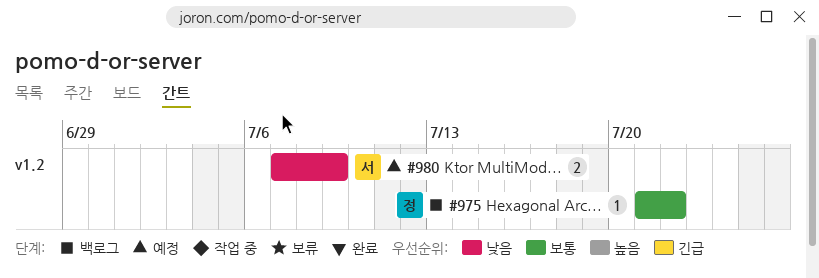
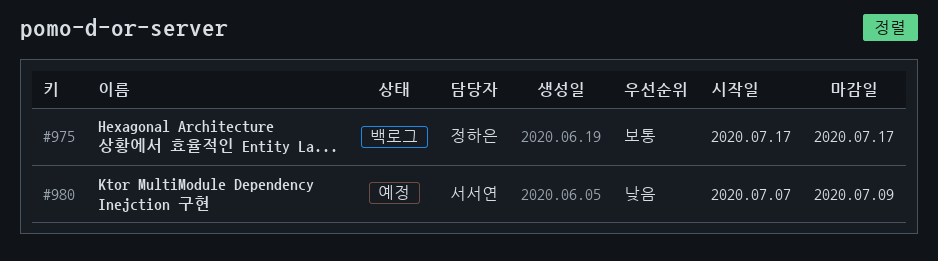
#975, start: Jul 21 -> Jul 17
#975, due: Jul 22 -> Jul 17

